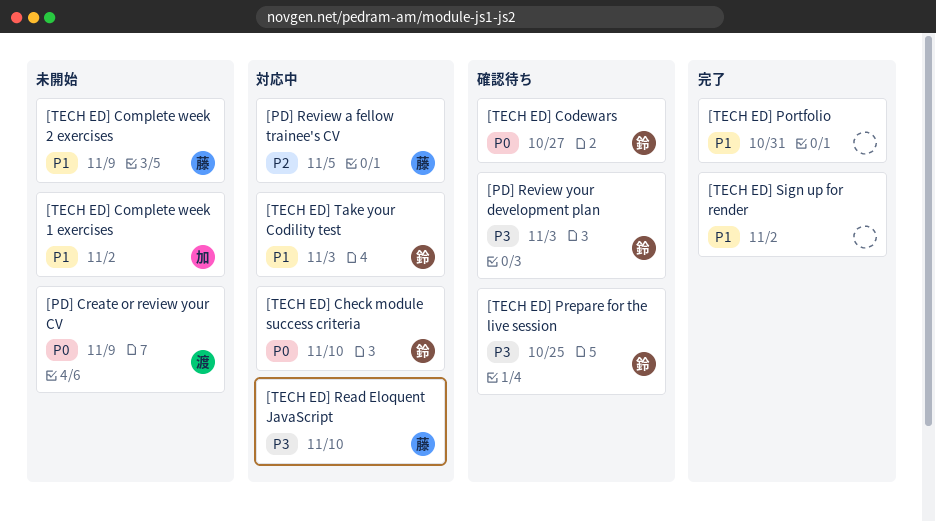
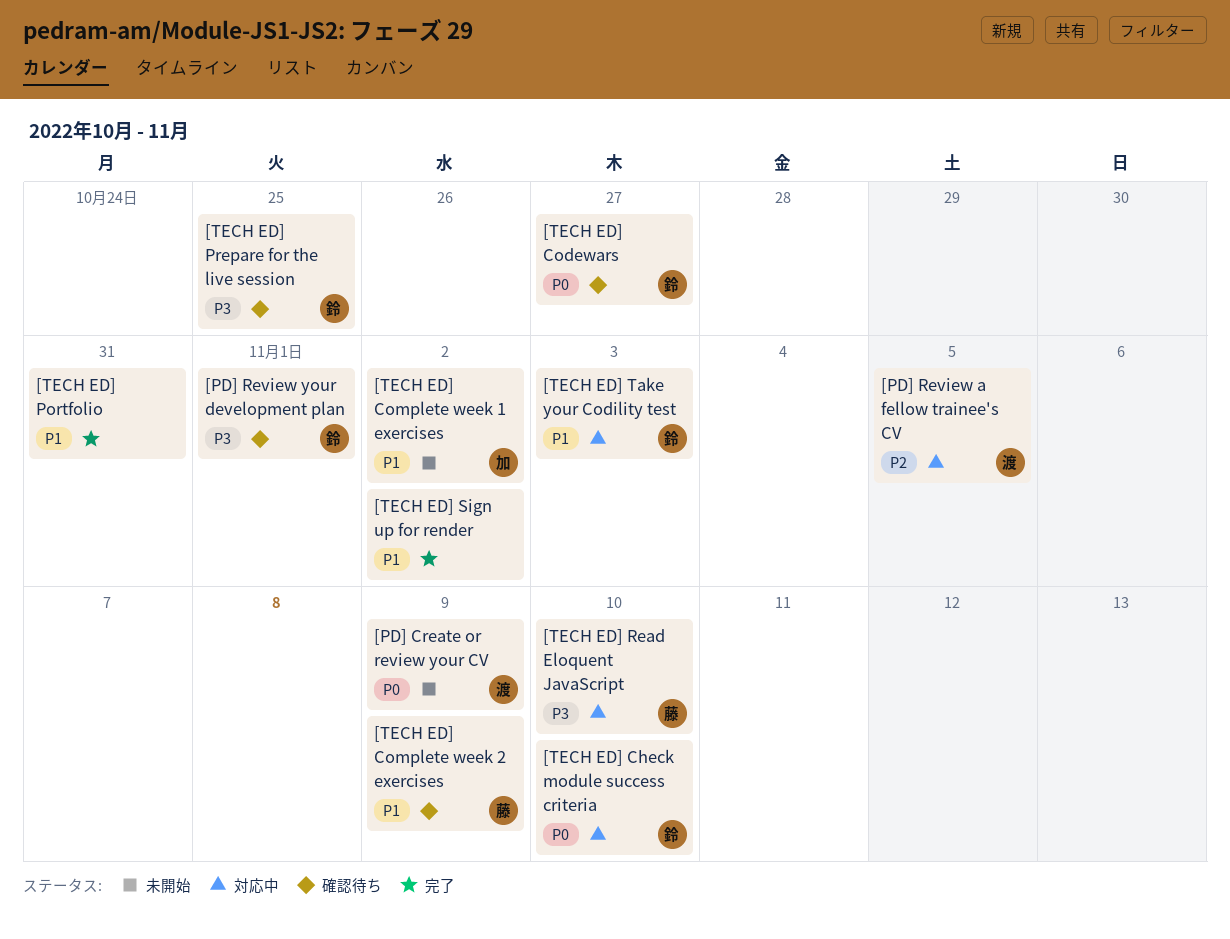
[PD] Review a fellow trainee's CV, owner: 藤 -> 渡
[PD] Review your development plan, due: Nov 3 -> Nov 1
[TECH ED] Complete week 2 exercises, status: 未開始 -> 確認待ち

